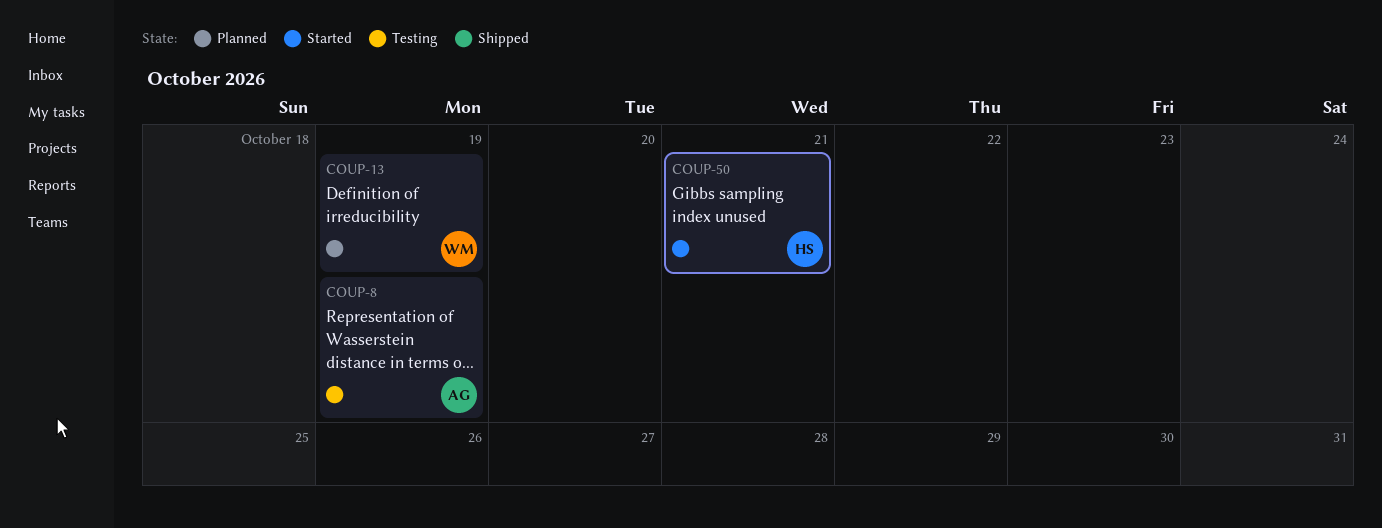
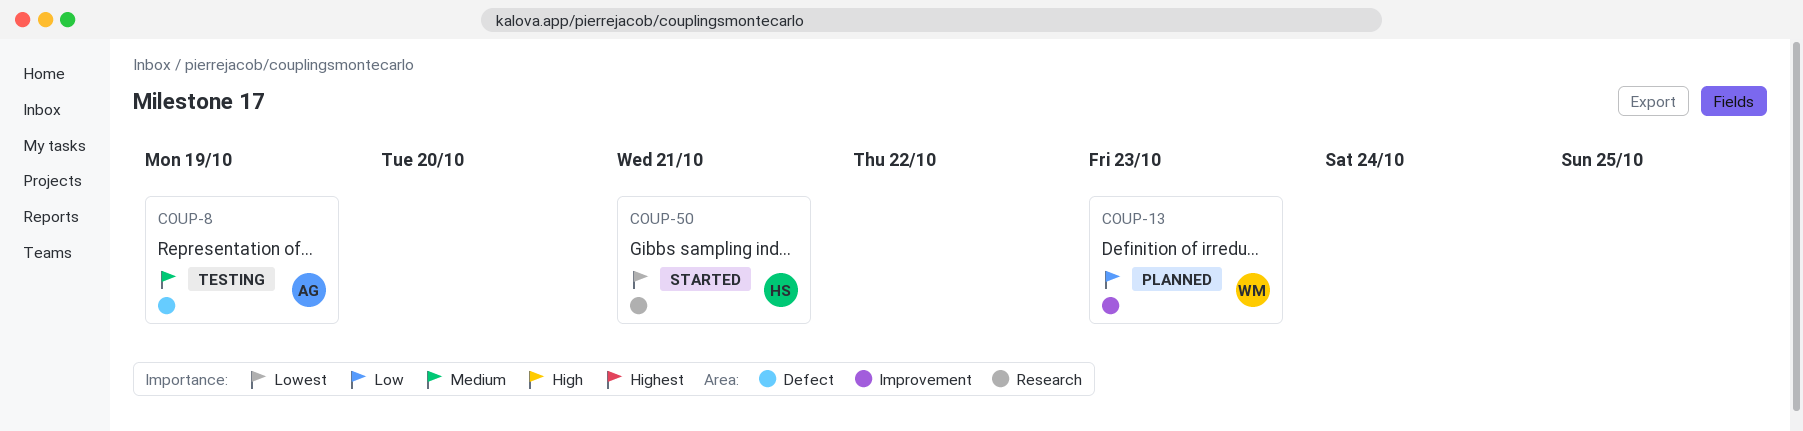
COUP-13, due: Oct 19 -> Oct 23

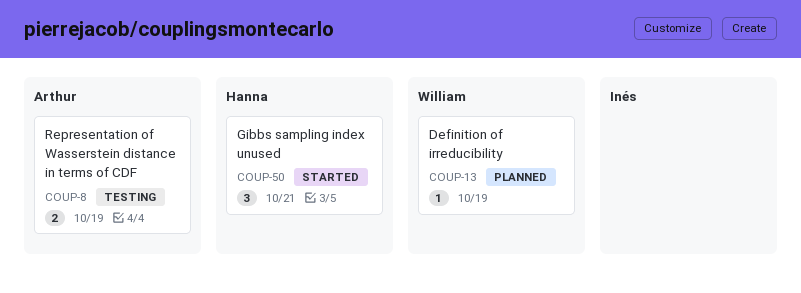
COUP-13, due: Oct 23 -> Oct 19

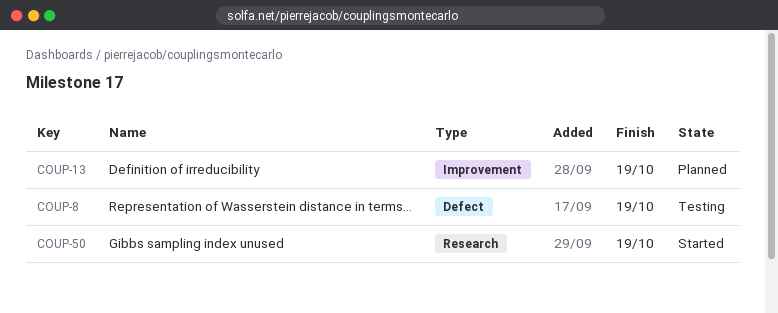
COUP-50, due: Oct 21 -> Oct 19

